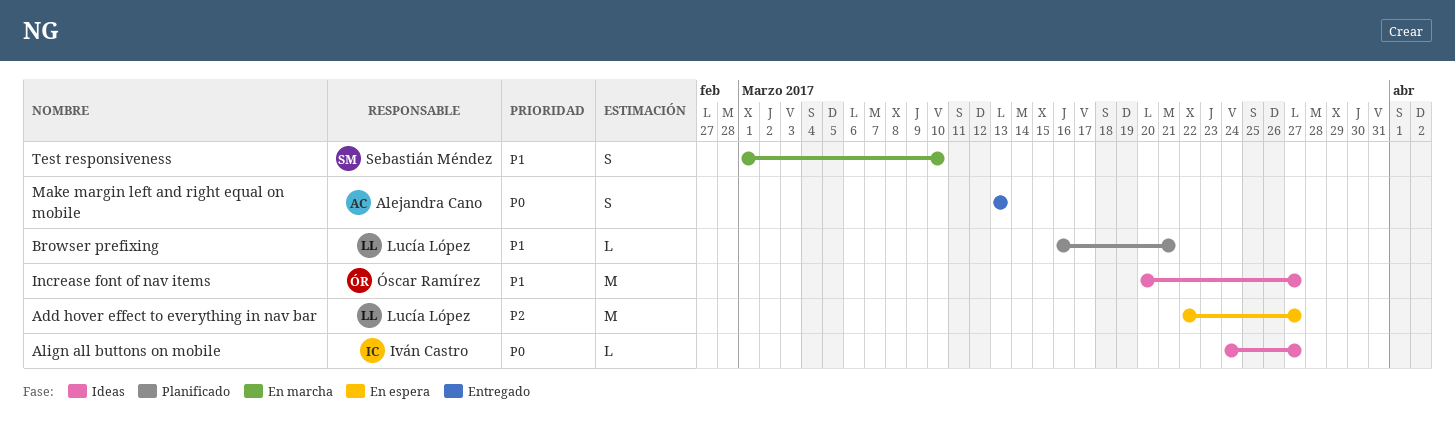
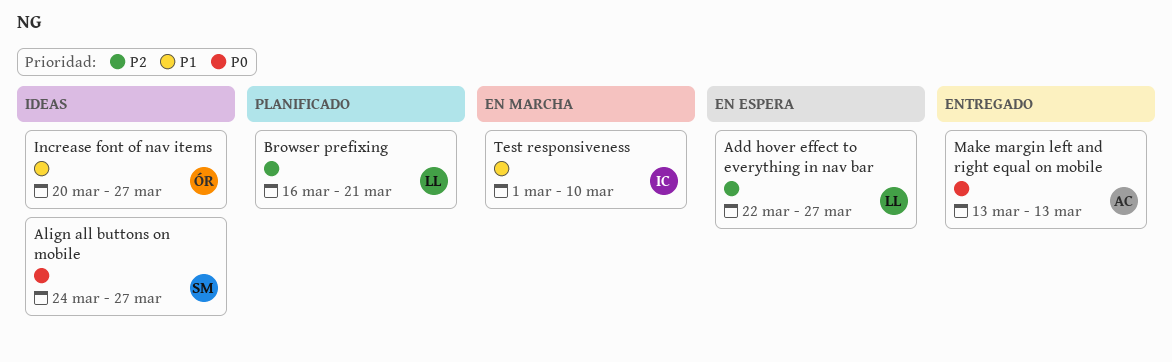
Align all buttons on mobile, owner: Iván Castro -> Sebastián Méndez
Browser prefixing, priority: P1 -> P2
Test responsiveness, owner: Sebastián Méndez -> Iván Castro

